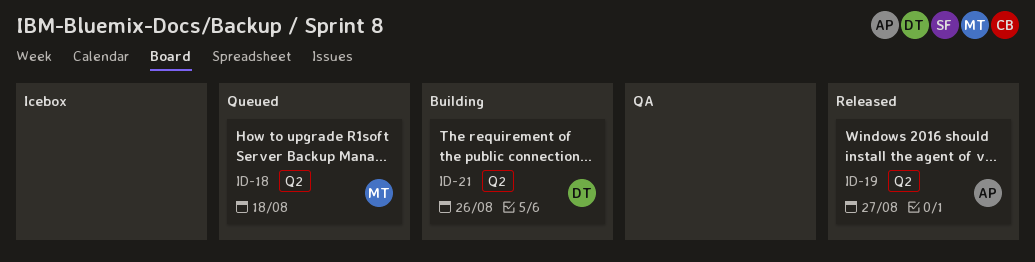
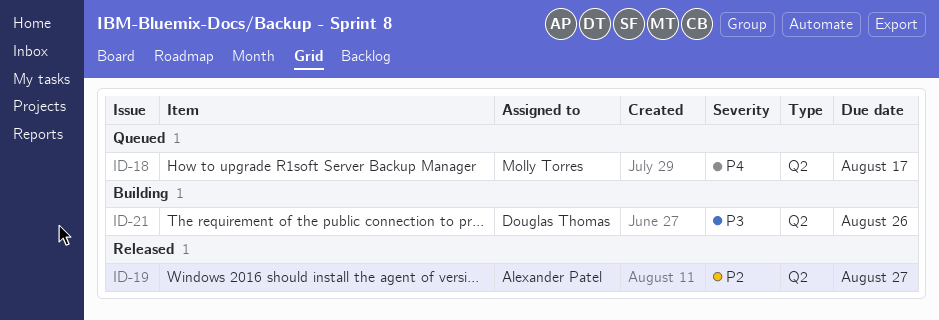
ID-18, due: Aug 18 -> Aug 17

